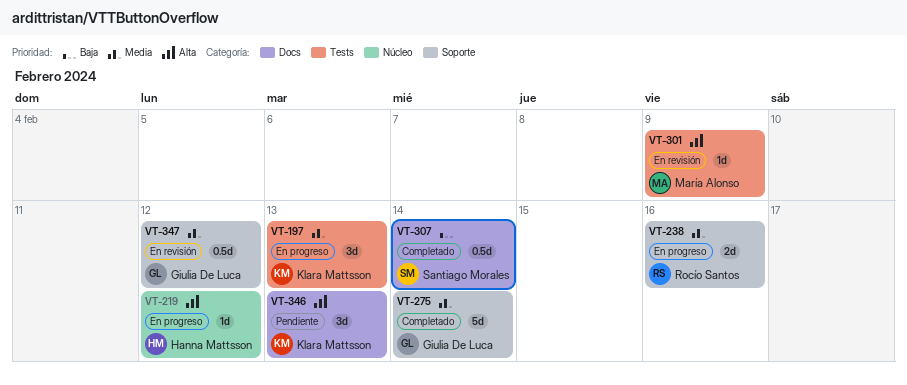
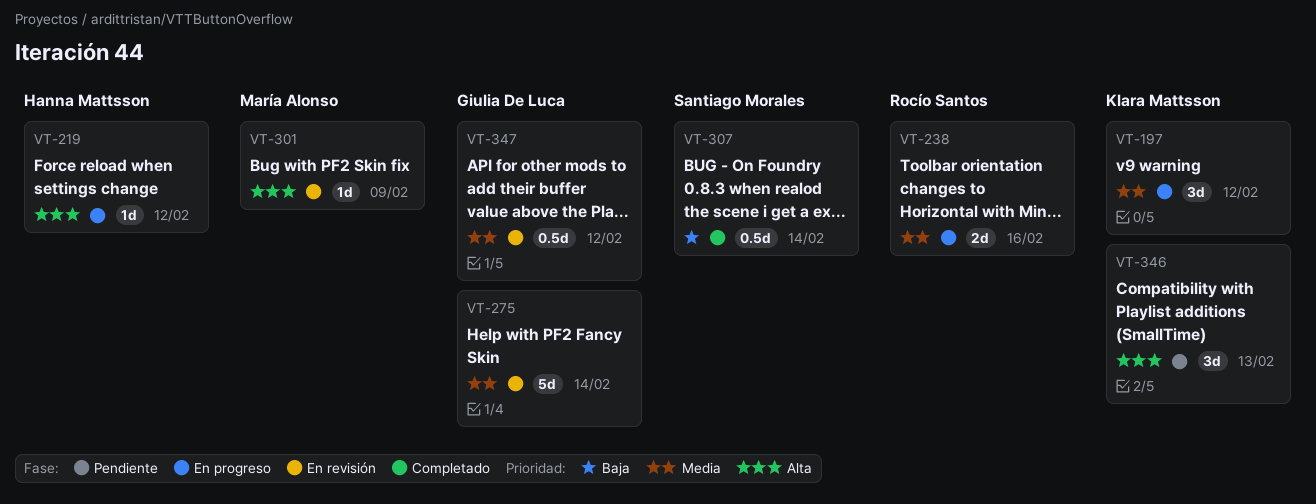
VT-197, due: Feb 13 -> Feb 12
VT-275, status: Completado -> En revisión

